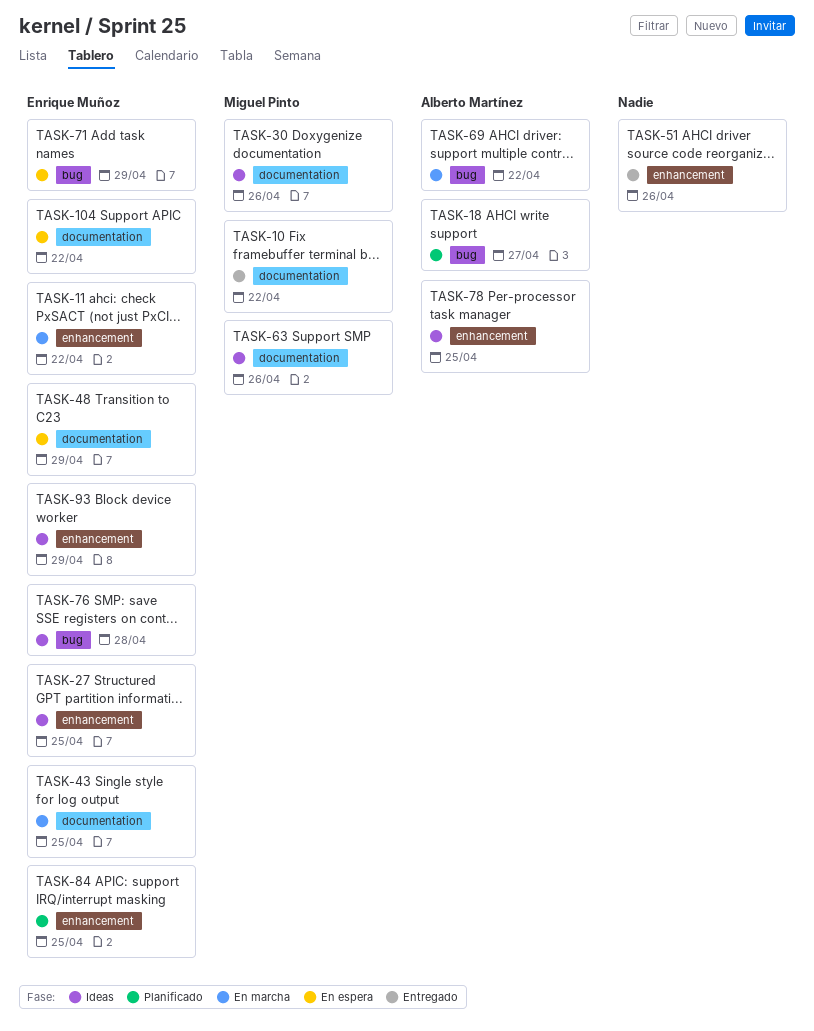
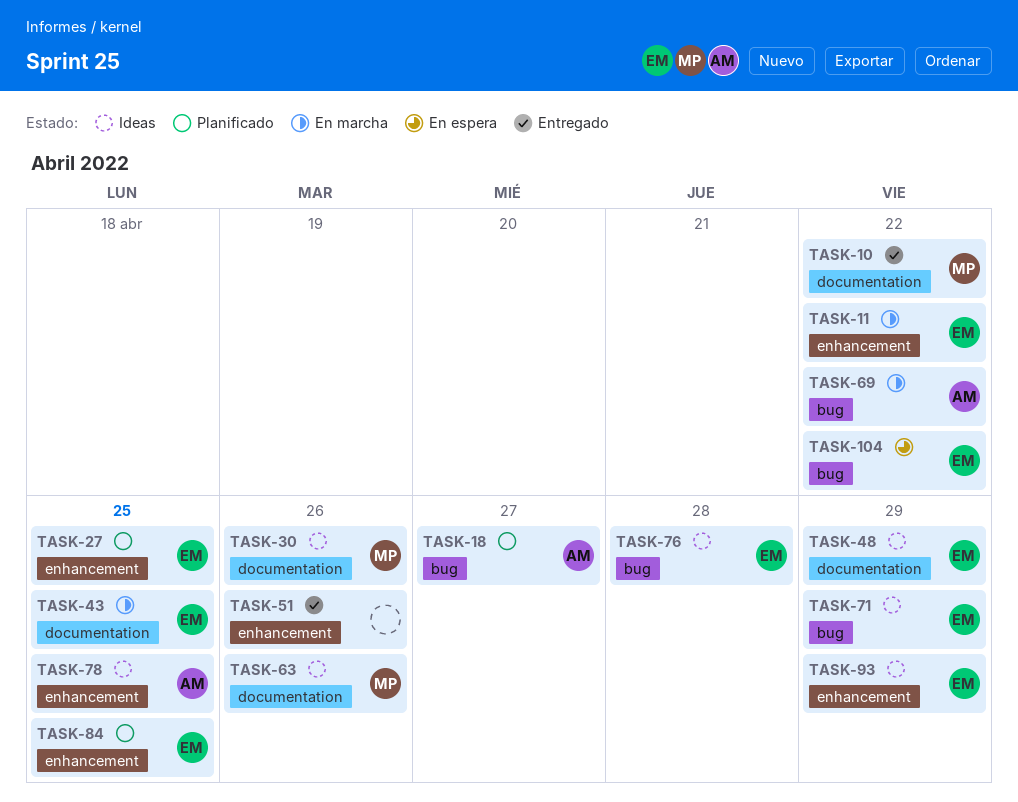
TASK-27, status: Ideas -> Planificado
TASK-48, status: En espera -> Ideas
TASK-71, status: En espera -> Ideas
TASK-104, label: documentation -> bug

